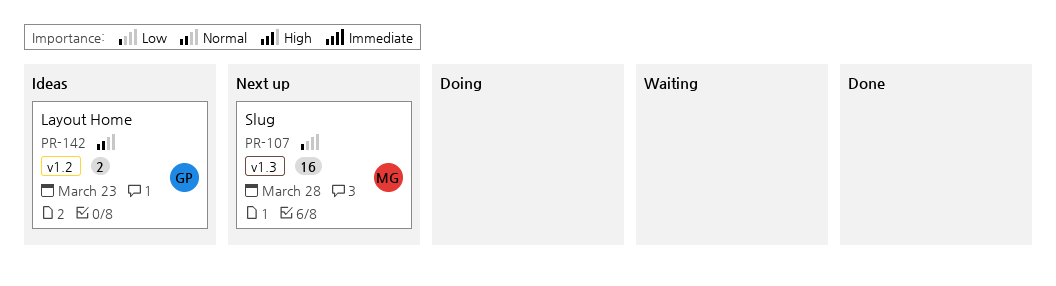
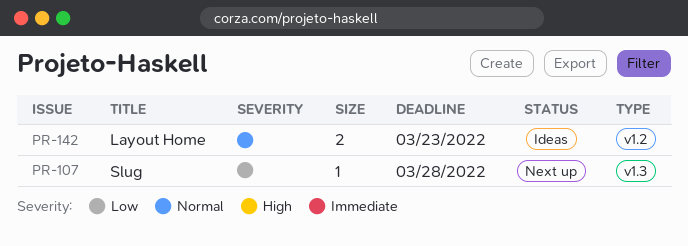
PR-107, estimate: 16 -> 1

